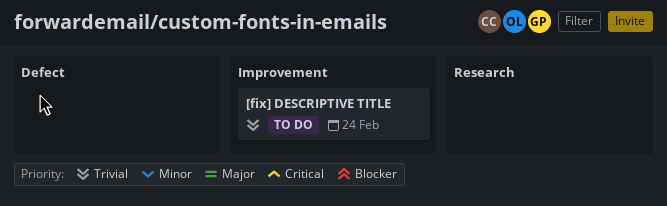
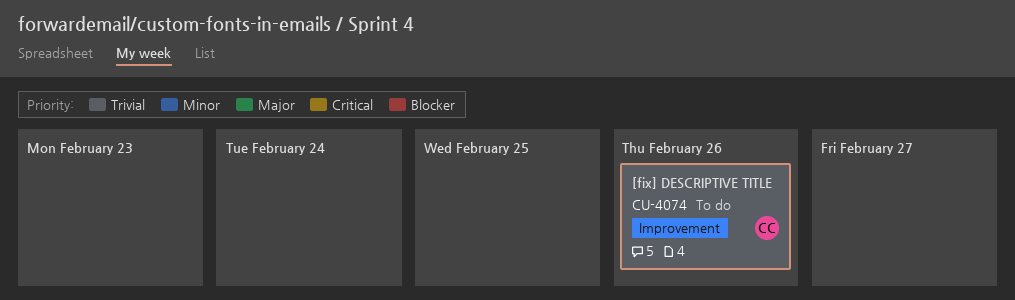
[fix] DESCRIPTIVE TITLE, due: Feb 24 -> Feb 26

